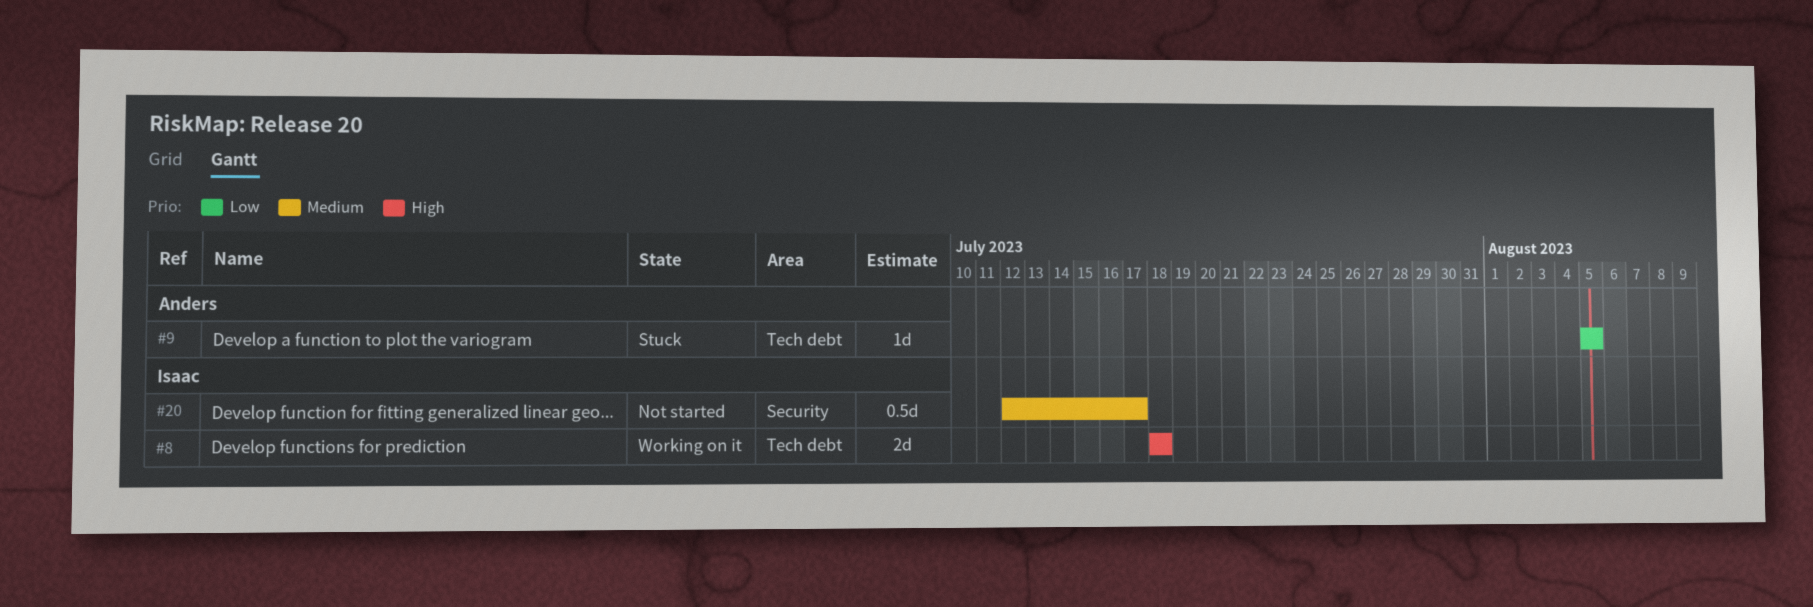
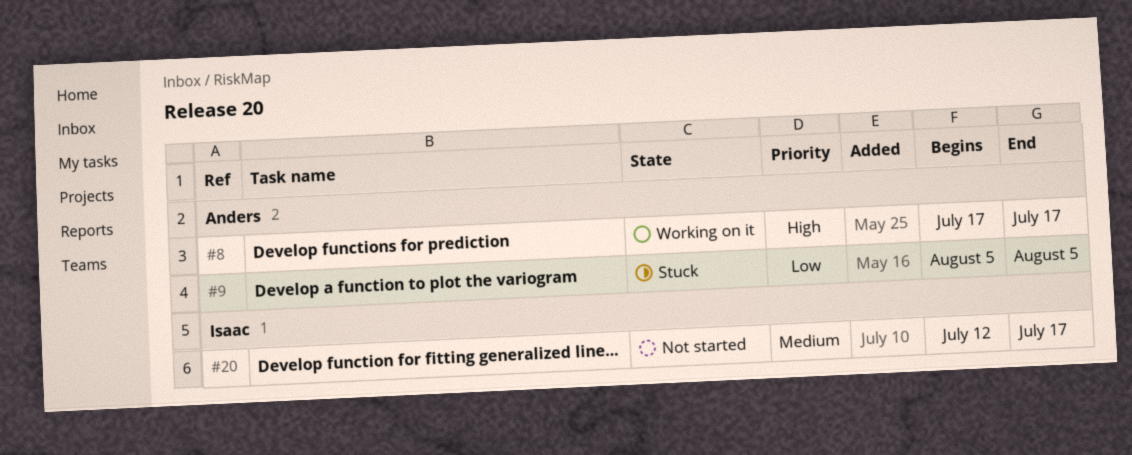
#8, owner: Isaac -> Anders
#8, start: Jul 18 -> Jul 17
#8, due: Jul 18 -> Jul 17

